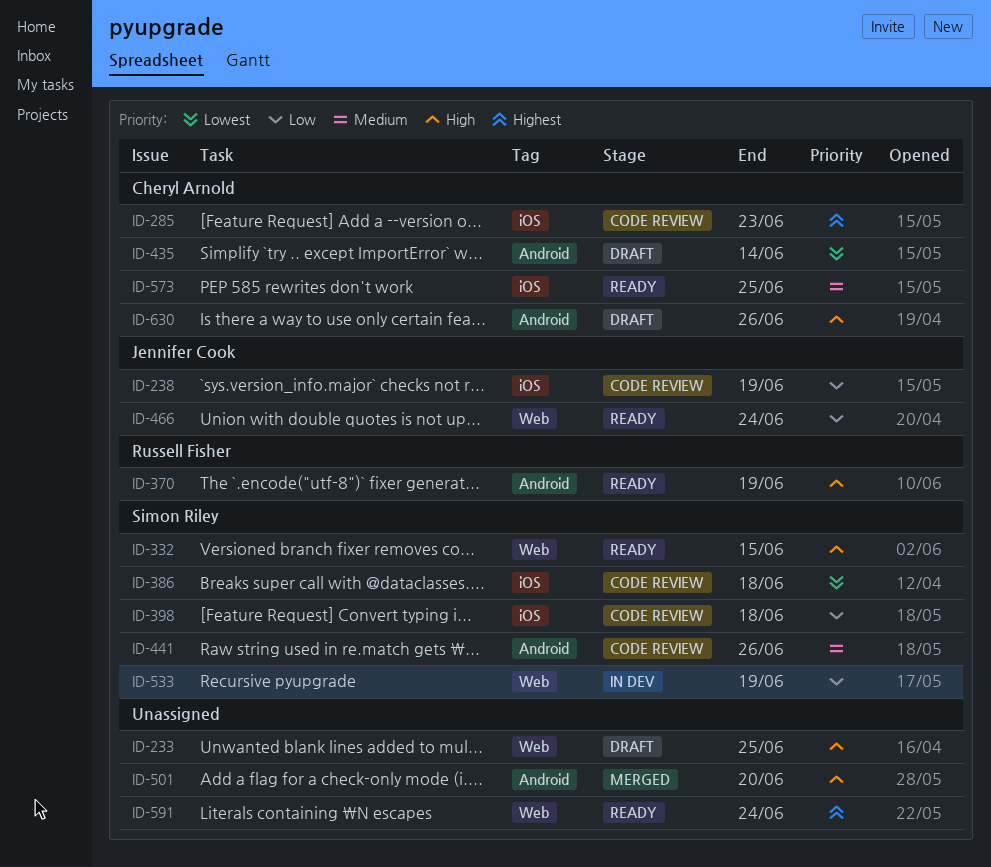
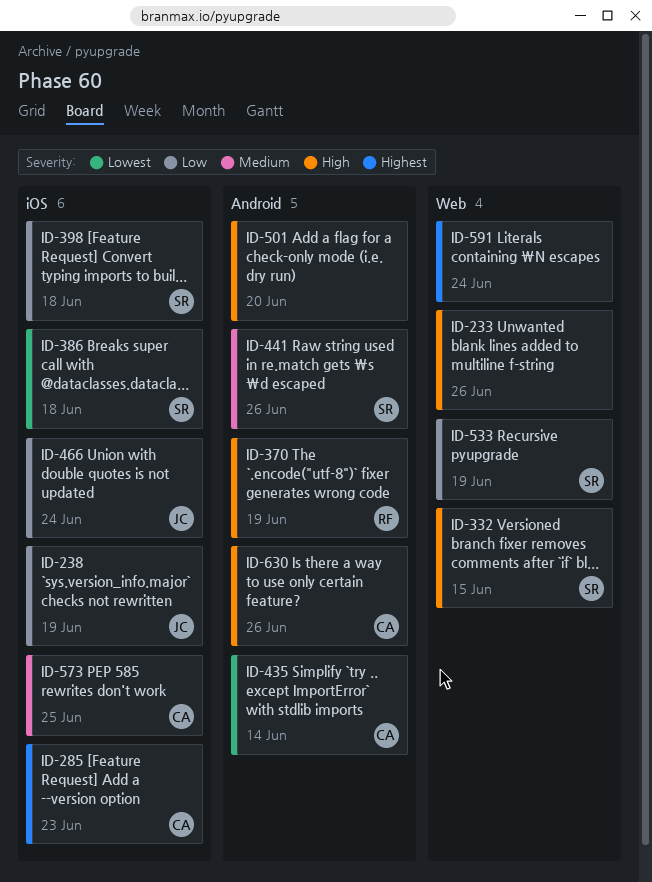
ID-233, due: Jun 25 -> Jun 26
ID-466, label: Web -> iOS

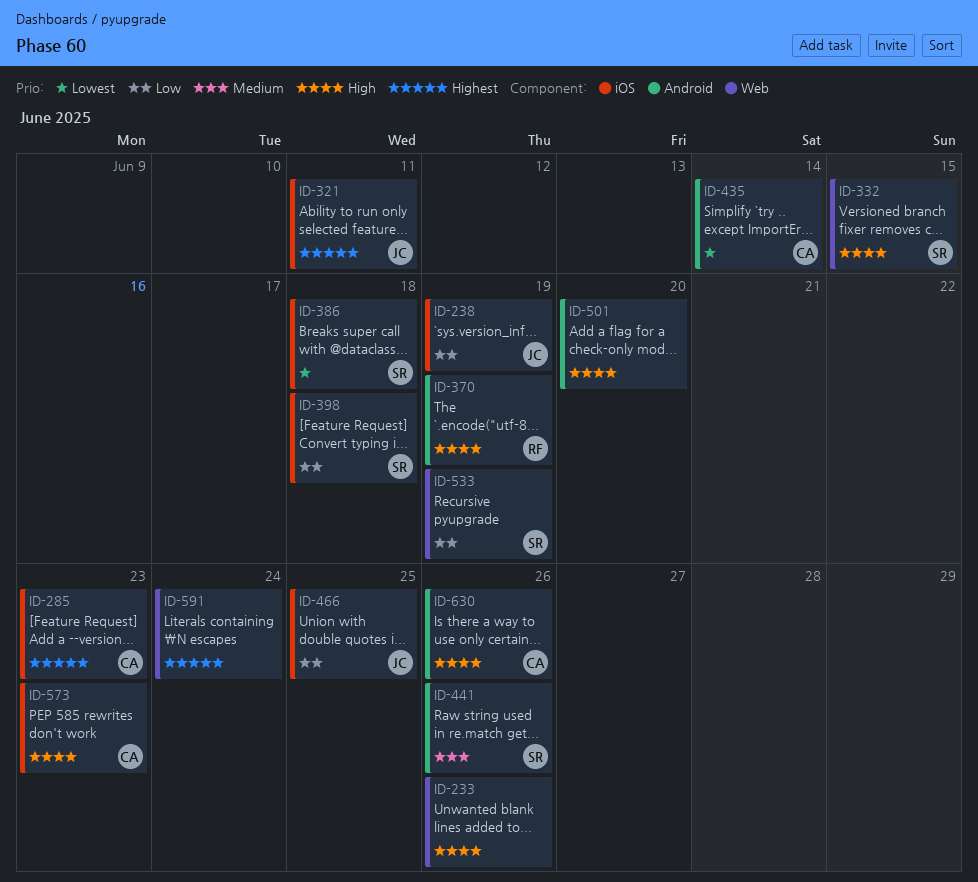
ID-321: none -> present
ID-466, due: Jun 24 -> Jun 25
ID-573, priority: Medium -> High
ID-573, due: Jun 25 -> Jun 23

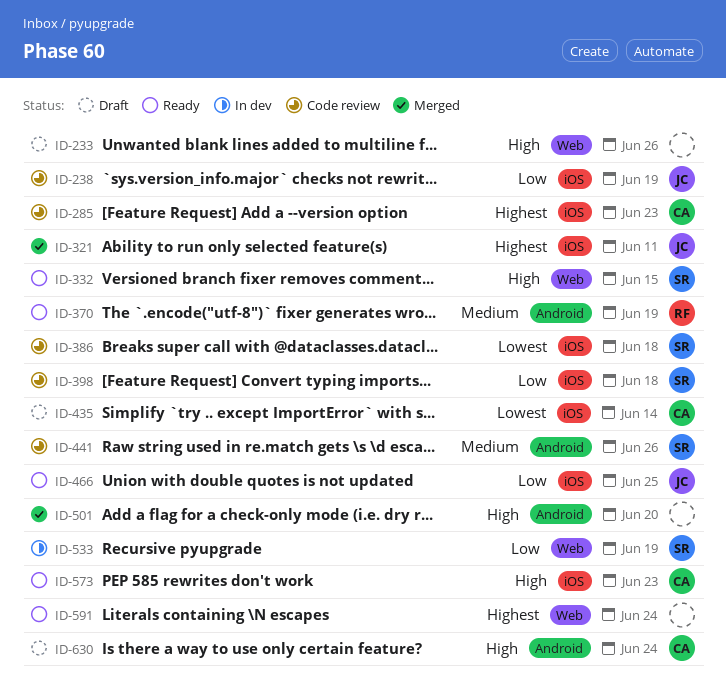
ID-370, priority: High -> Medium
ID-435, label: Android -> iOS
ID-630, due: Jun 26 -> Jun 24

